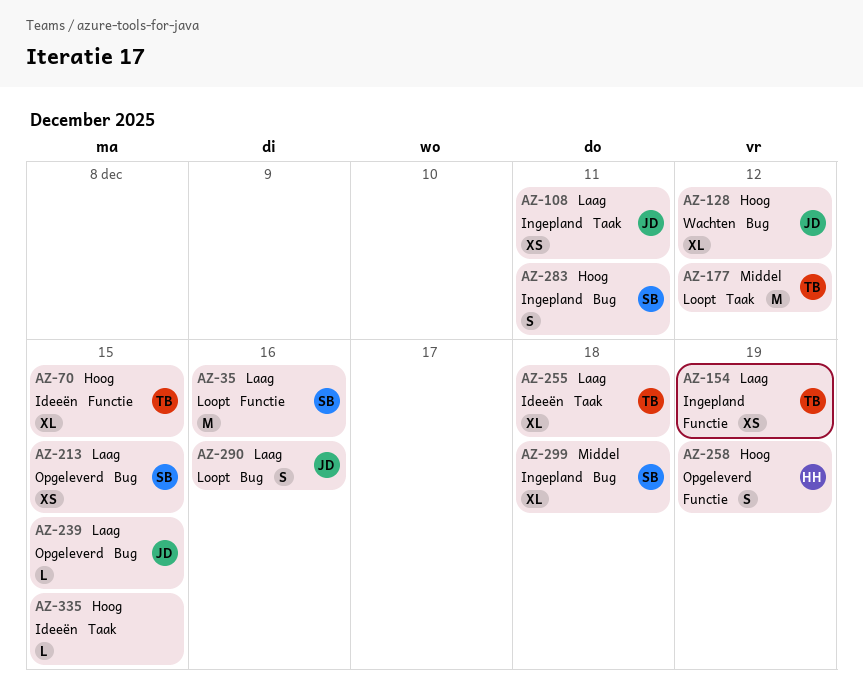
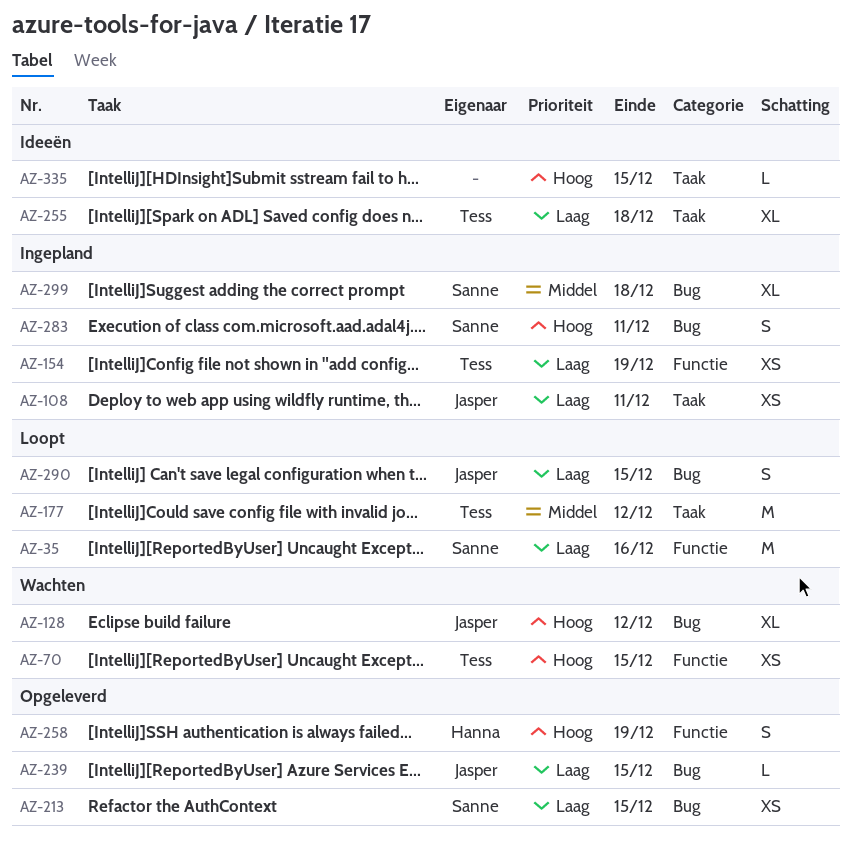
AZ-70, status: Ideeën -> Wachten
AZ-70, estimate: XL -> XS
AZ-290, due: Dec 16 -> Dec 15

